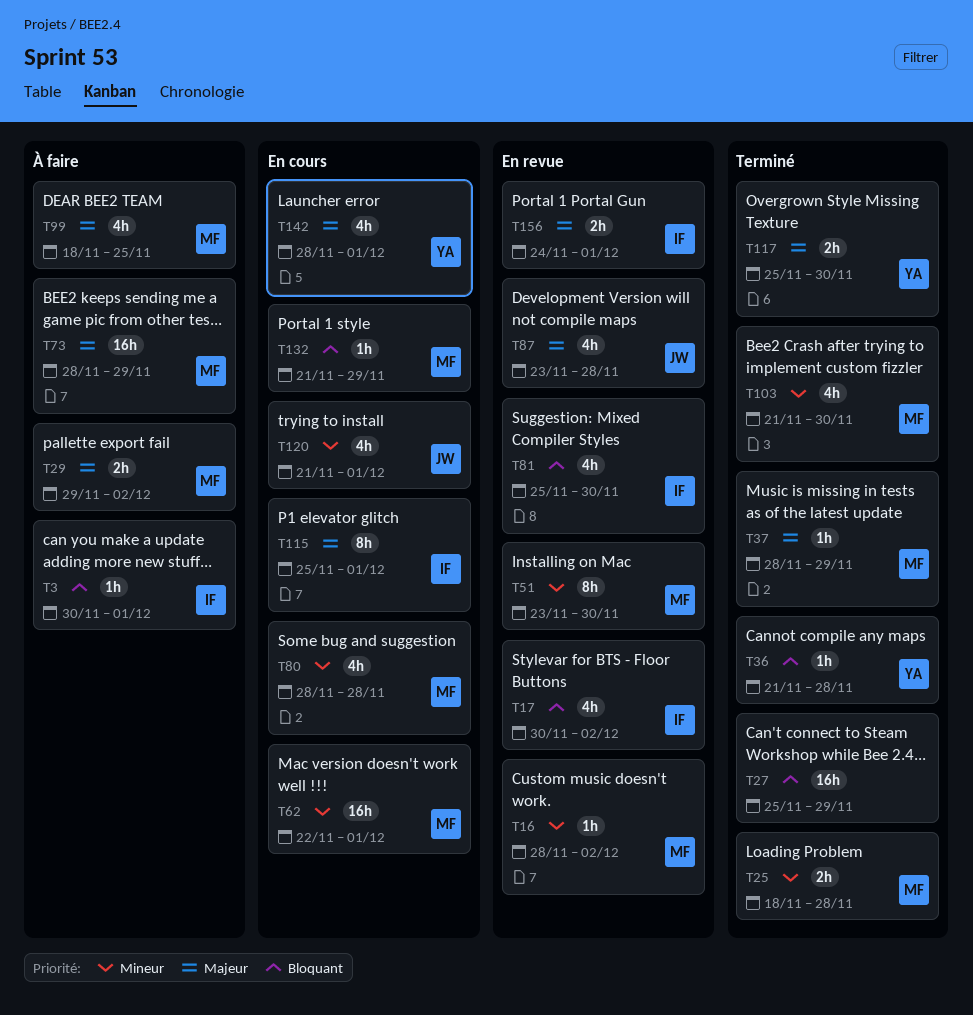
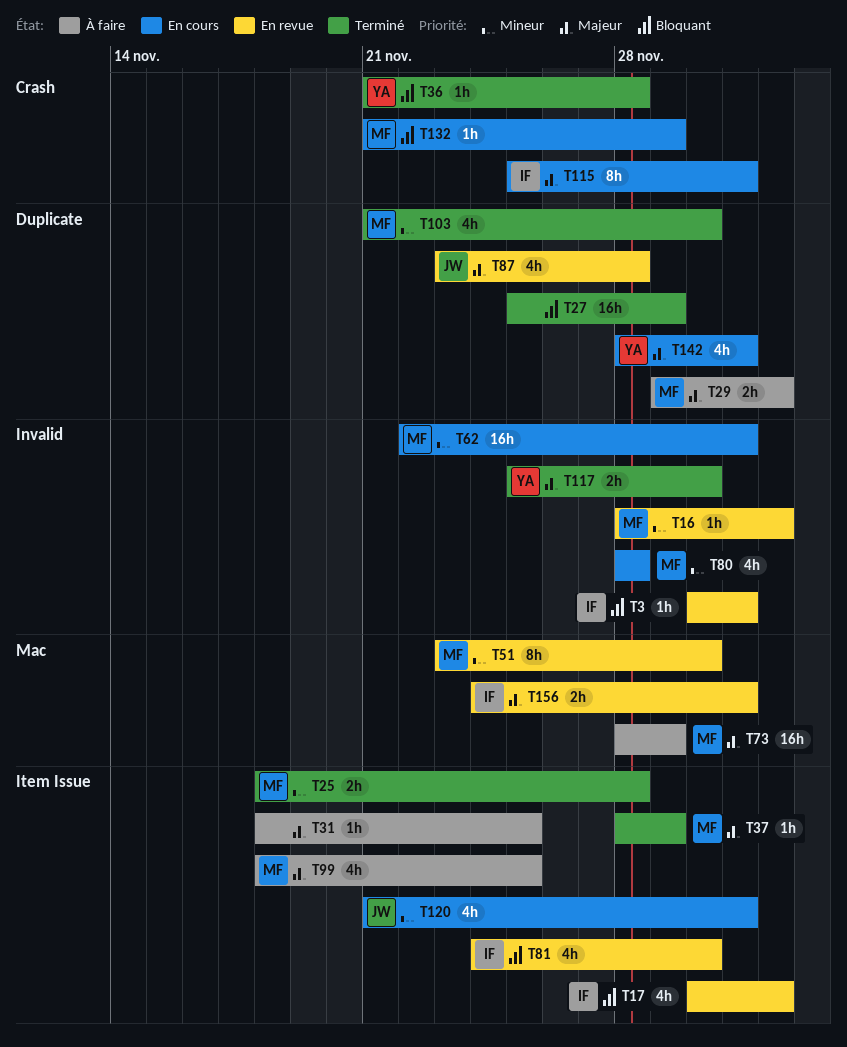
T3, status: À faire -> En revue
T31: none -> present
T81, start: Nov 25 -> Nov 24

